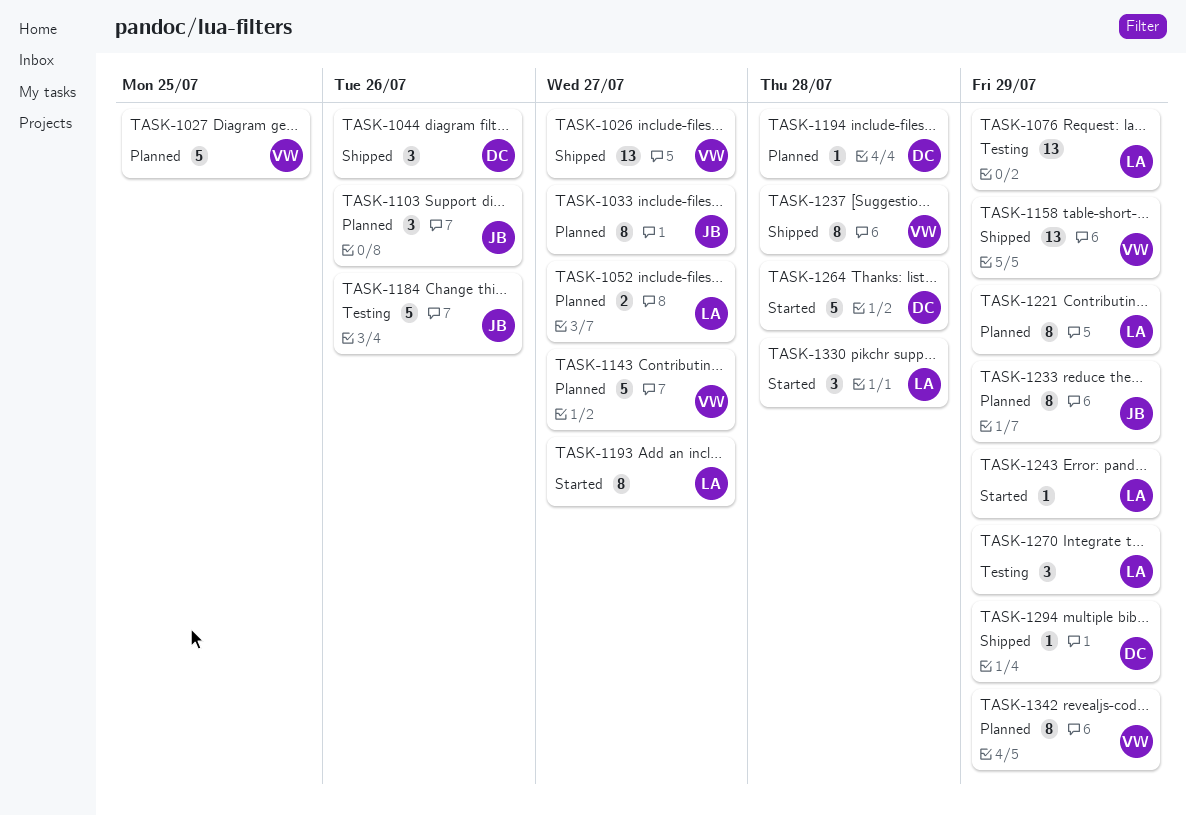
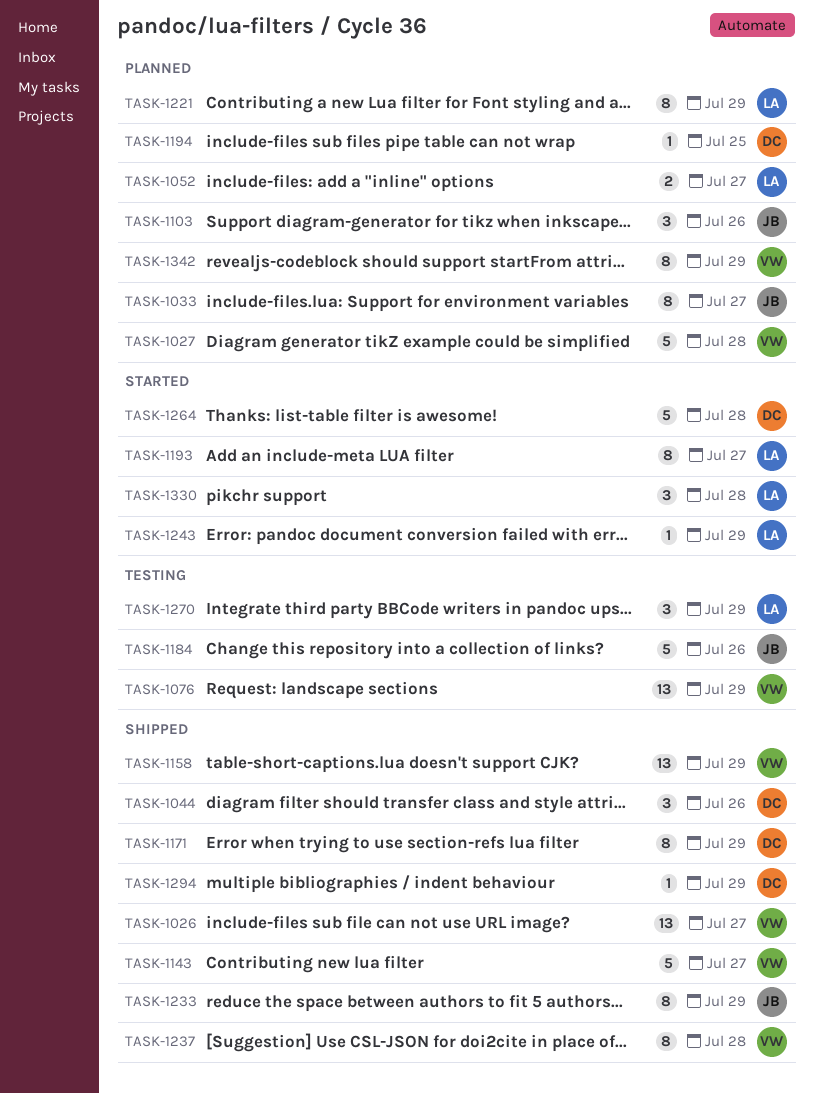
TASK-1027, due: Jul 25 -> Jul 28
TASK-1076, owner: LA -> VW
TASK-1143, status: Planned -> Shipped
TASK-1171: none -> present
TASK-1194, due: Jul 28 -> Jul 25
TASK-1233, status: Planned -> Shipped

